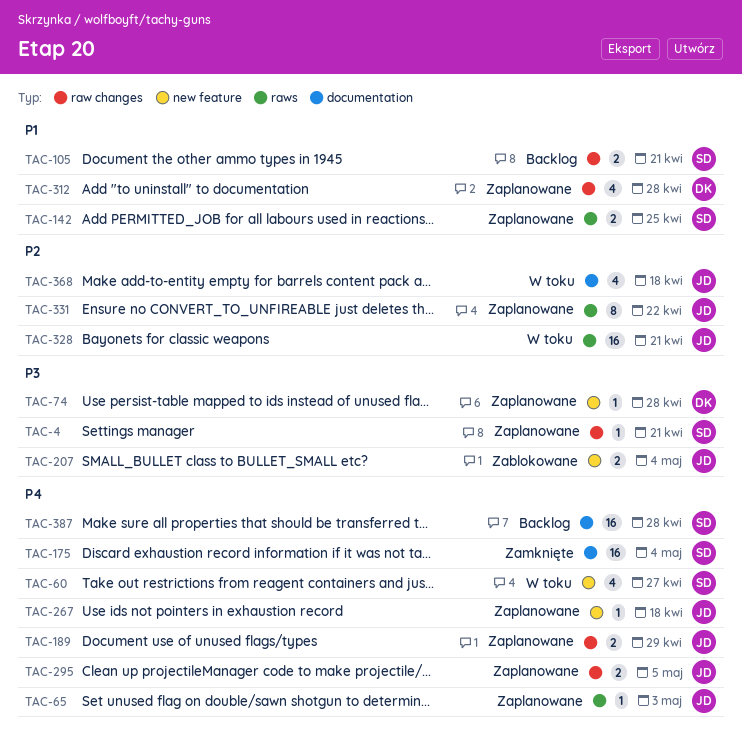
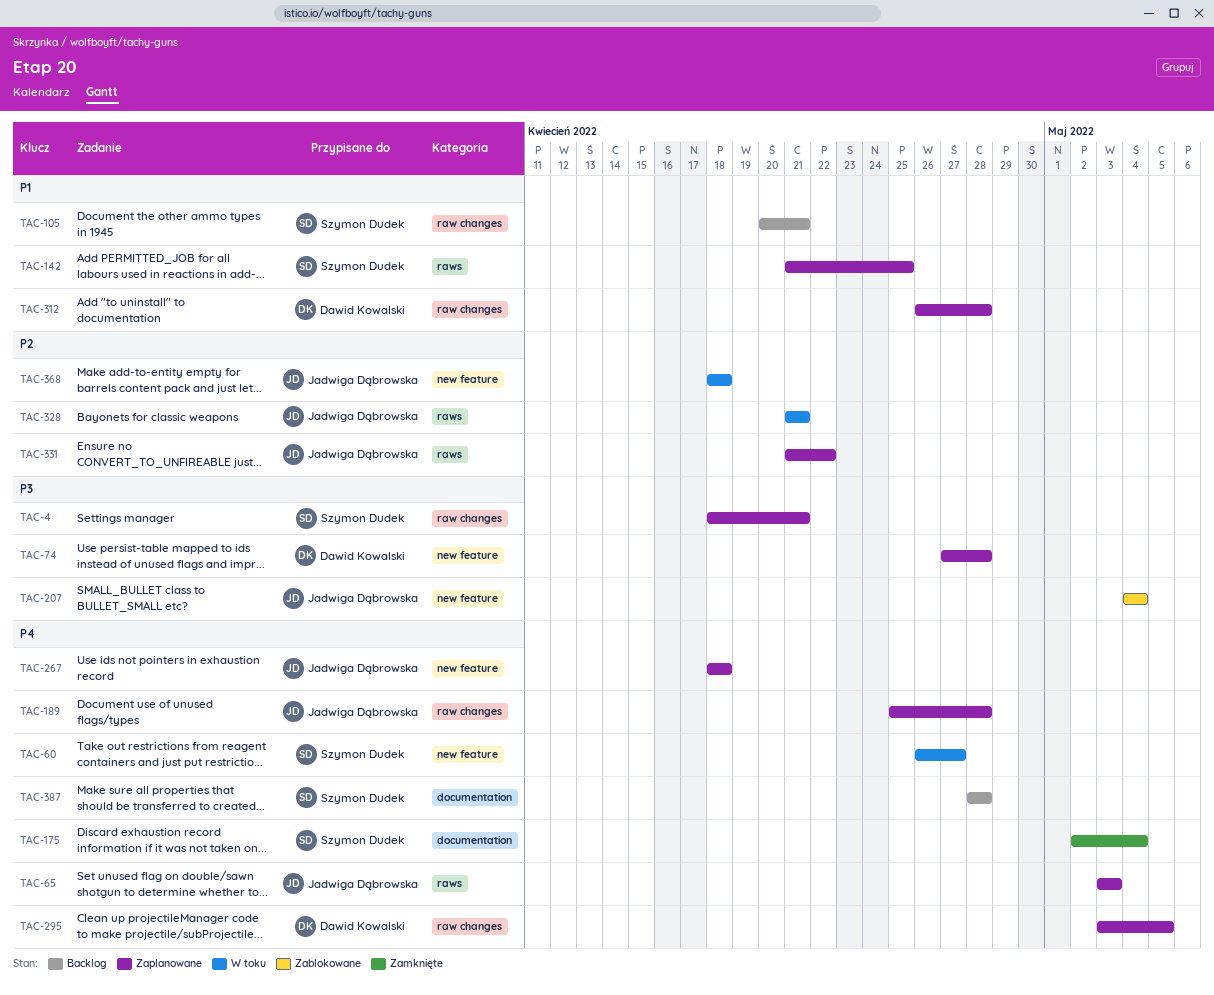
TAC-189, due: Apr 29 -> Apr 28
TAC-295, owner: Jadwiga Dąbrowska -> Dawid Kowalski
TAC-368, label: documentation -> new feature

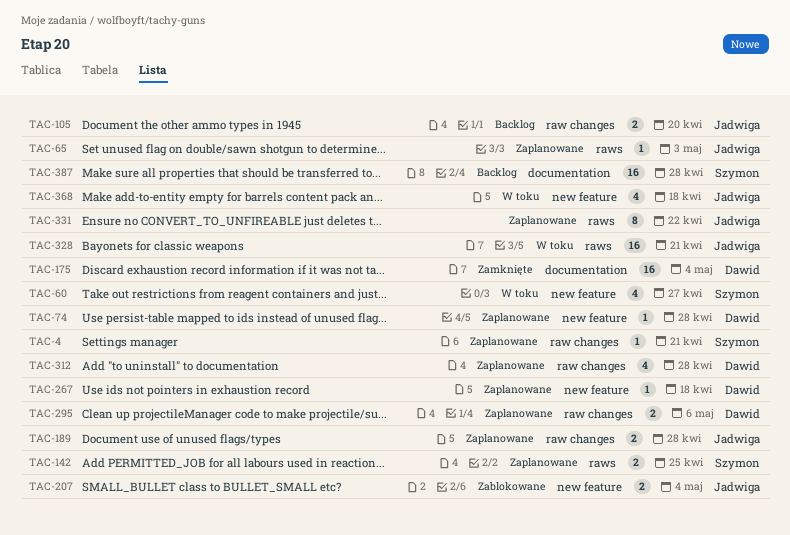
TAC-105, owner: Szymon Dudek -> Jadwiga Dąbrowska
TAC-105, due: Apr 21 -> Apr 20
TAC-175, owner: Szymon Dudek -> Dawid Kowalski
TAC-267, owner: Jadwiga Dąbrowska -> Dawid Kowalski
TAC-295, due: May 5 -> May 6

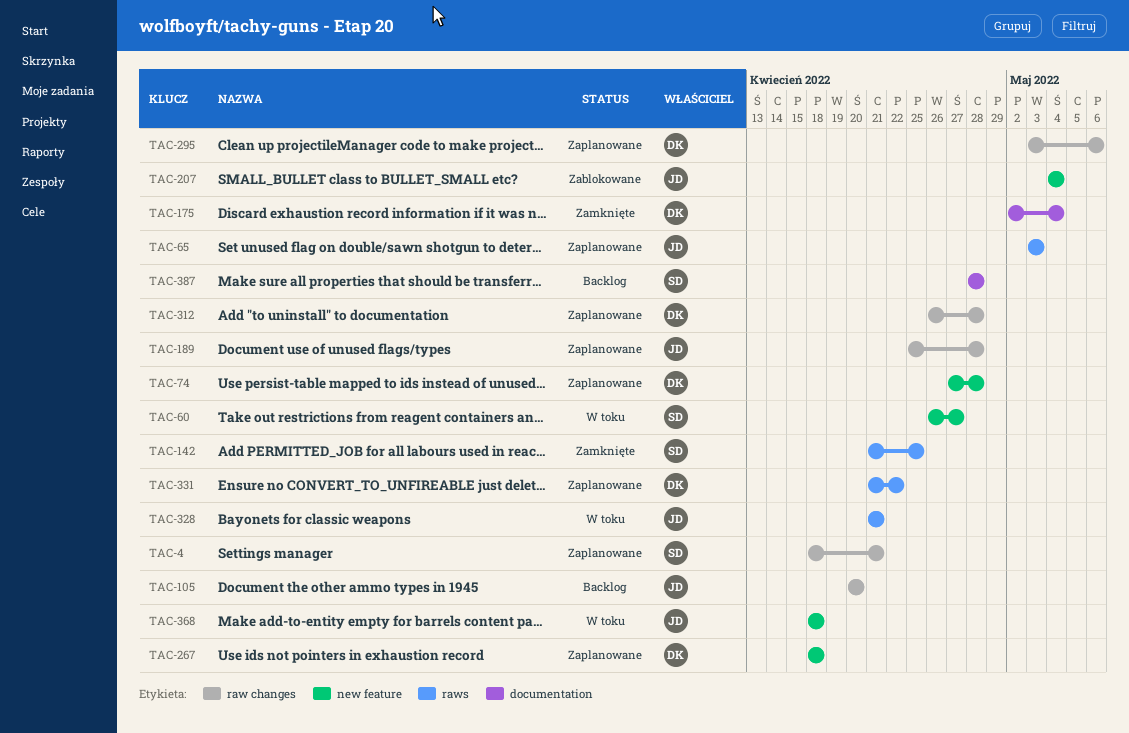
TAC-142, status: Zaplanowane -> Zamknięte
TAC-331, owner: Jadwiga -> Dawid

